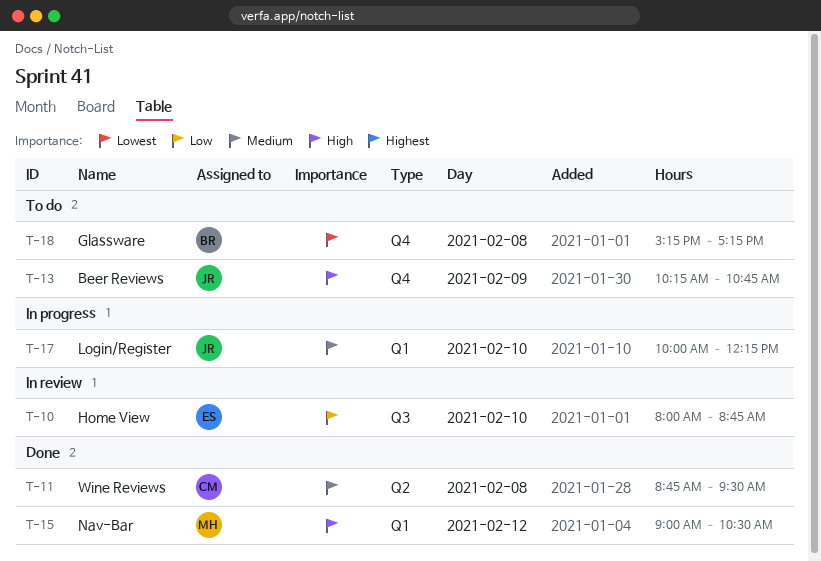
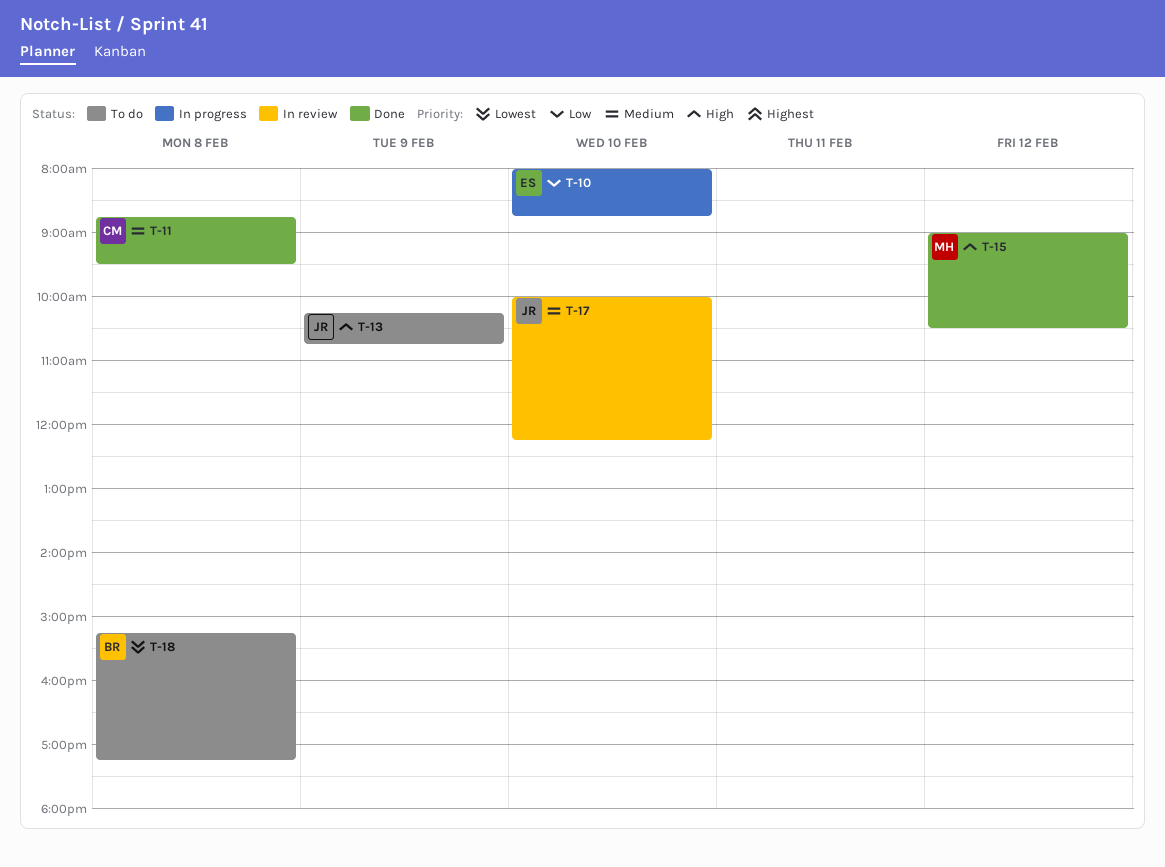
T-10, status: In review -> In progress
T-17, status: In progress -> In review

